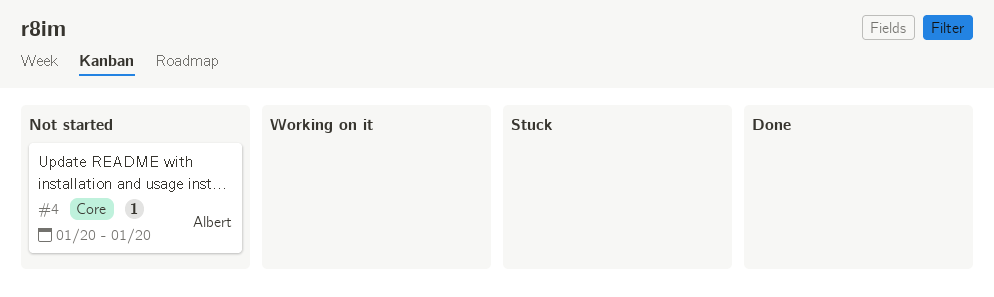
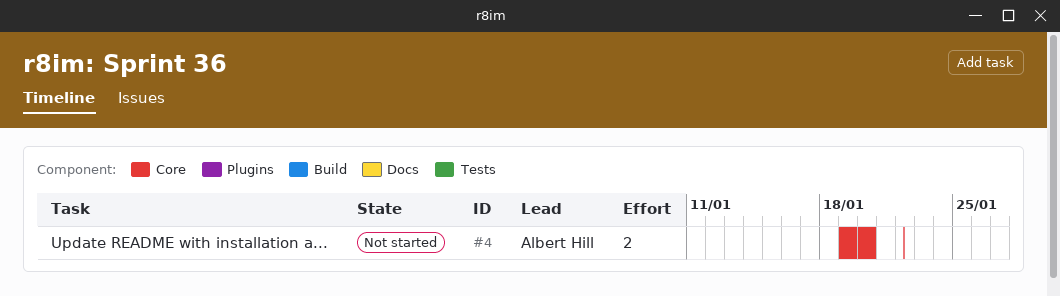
#4, estimate: 1 -> 2
#4, start: Jan 20 -> Jan 19

